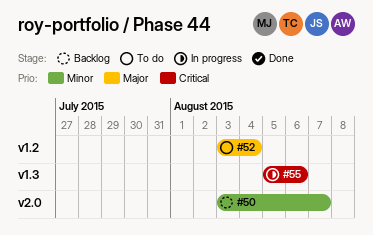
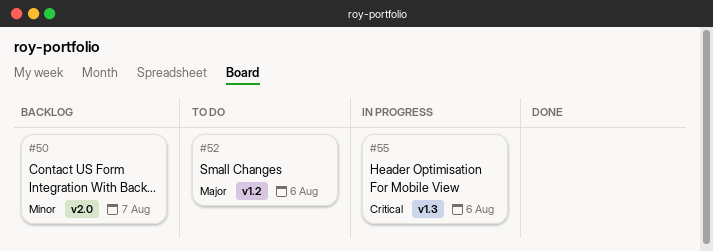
#52, due: Aug 4 -> Aug 6

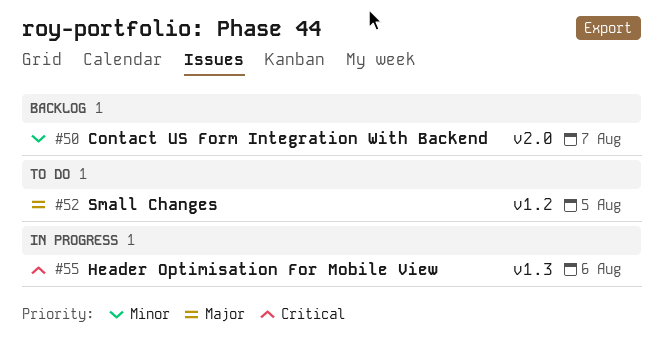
#52, due: Aug 6 -> Aug 5

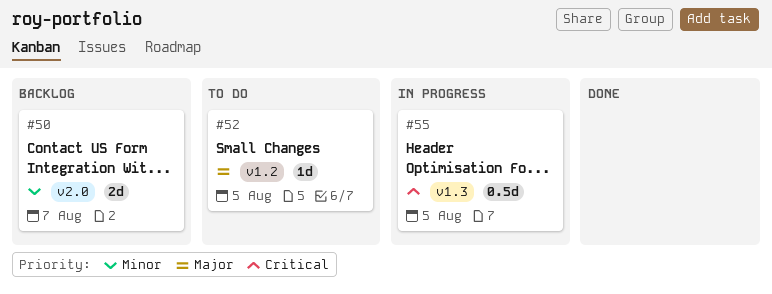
#55, due: Aug 6 -> Aug 5

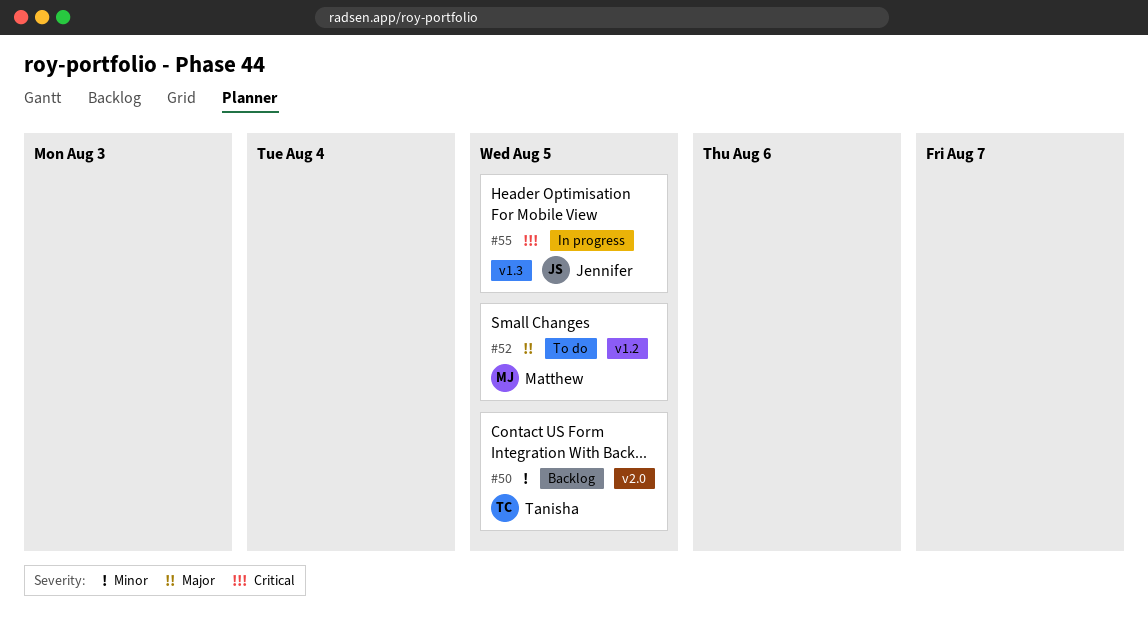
#50, due: Aug 7 -> Aug 5

